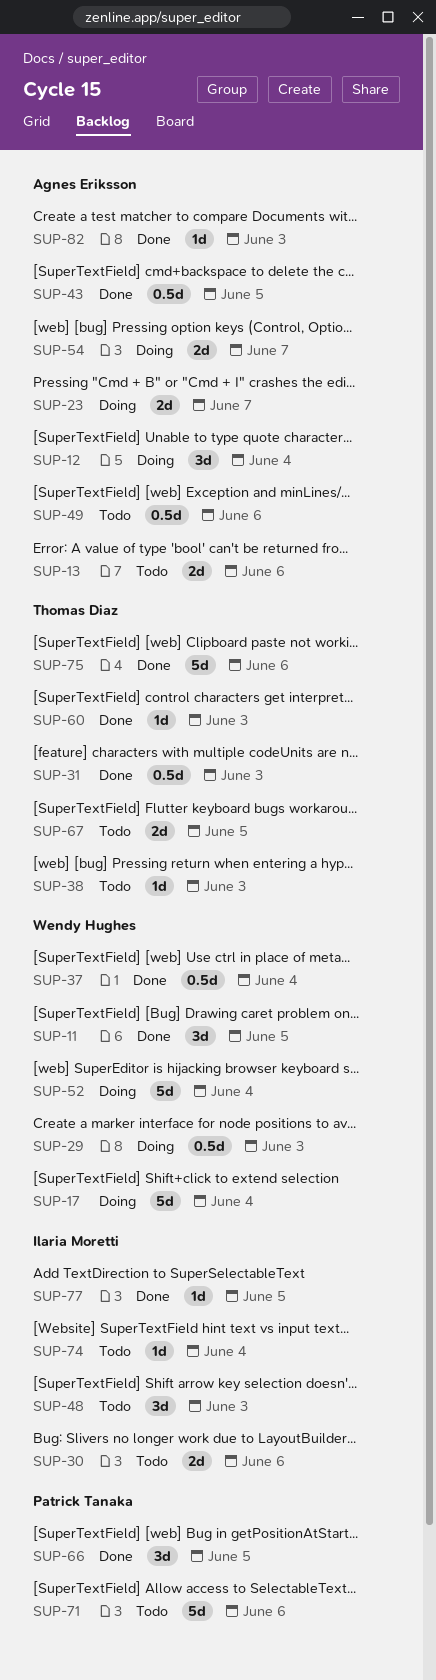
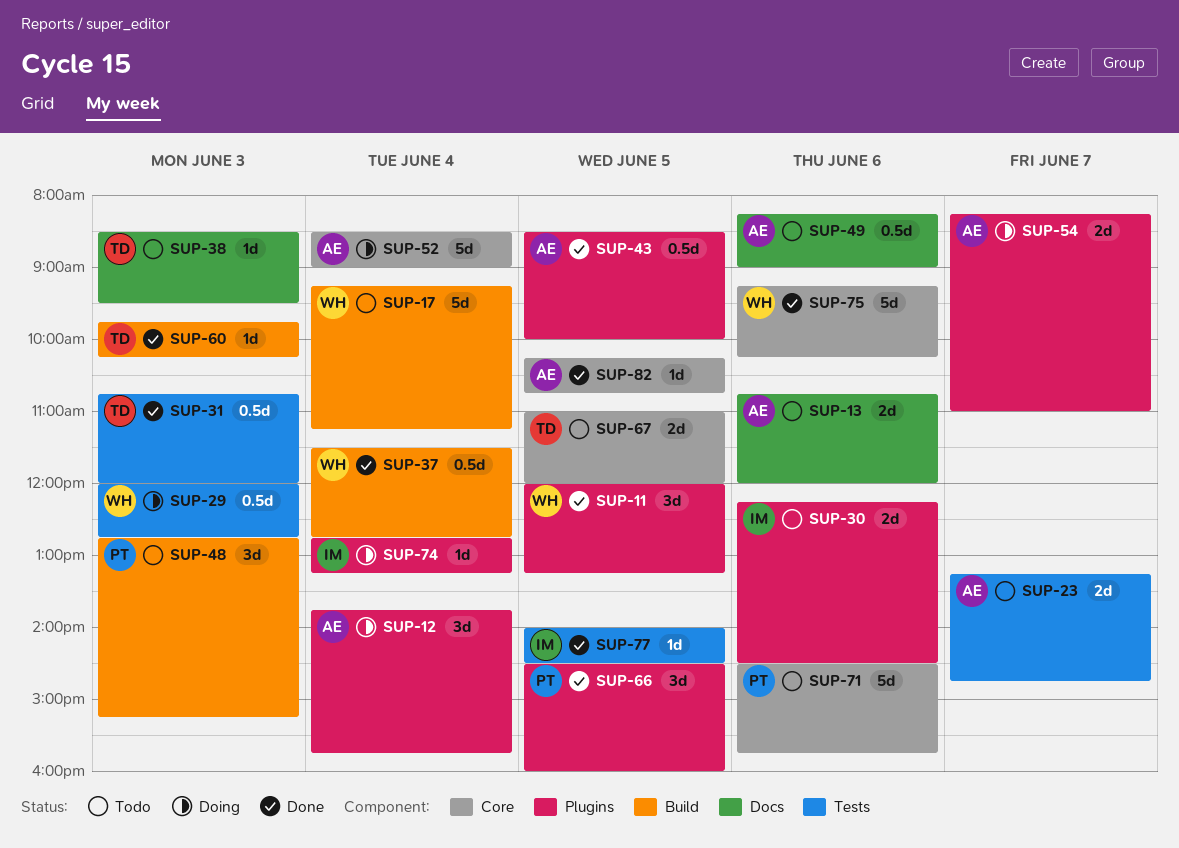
SUP-17, status: Doing -> Todo
SUP-23, status: Doing -> Todo
SUP-48, owner: Ilaria Moretti -> Patrick Tanaka
SUP-52, owner: Wendy Hughes -> Agnes Eriksson
SUP-74, status: Todo -> Doing
SUP-75, owner: Thomas Diaz -> Wendy Hughes
SUP-82, day: Jun 3 -> Jun 5

